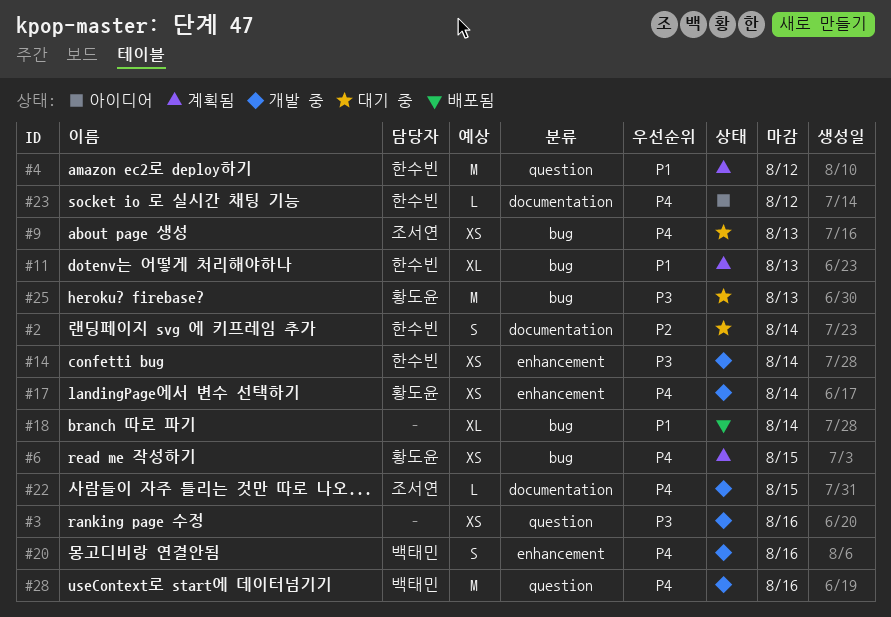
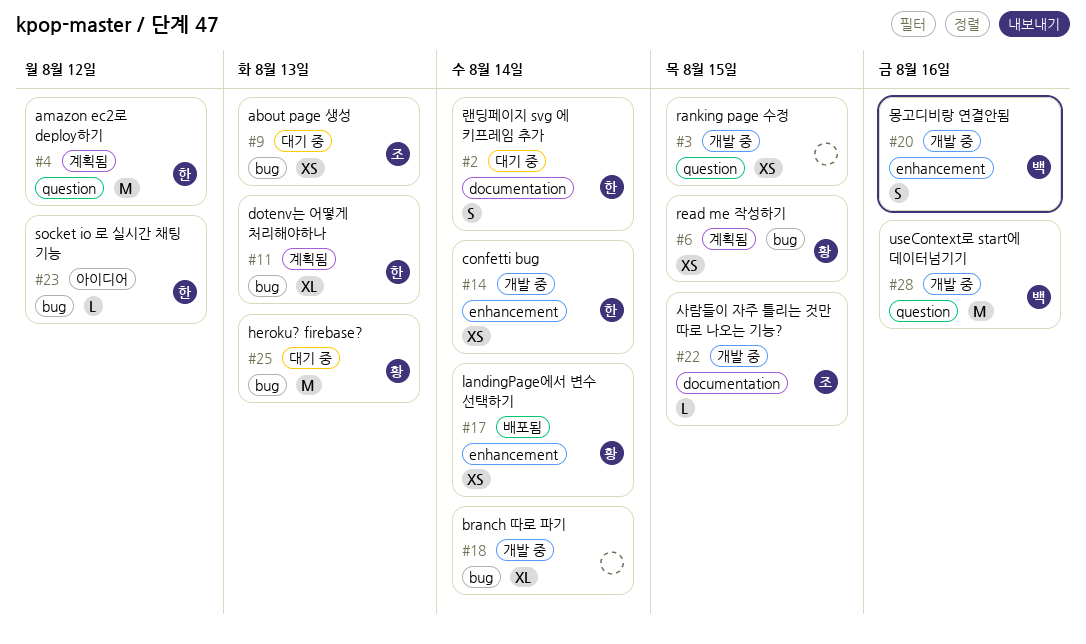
#3, due: Aug 16 -> Aug 15
#17, status: 개발 중 -> 배포됨
#18, status: 배포됨 -> 개발 중
#23, label: documentation -> bug

